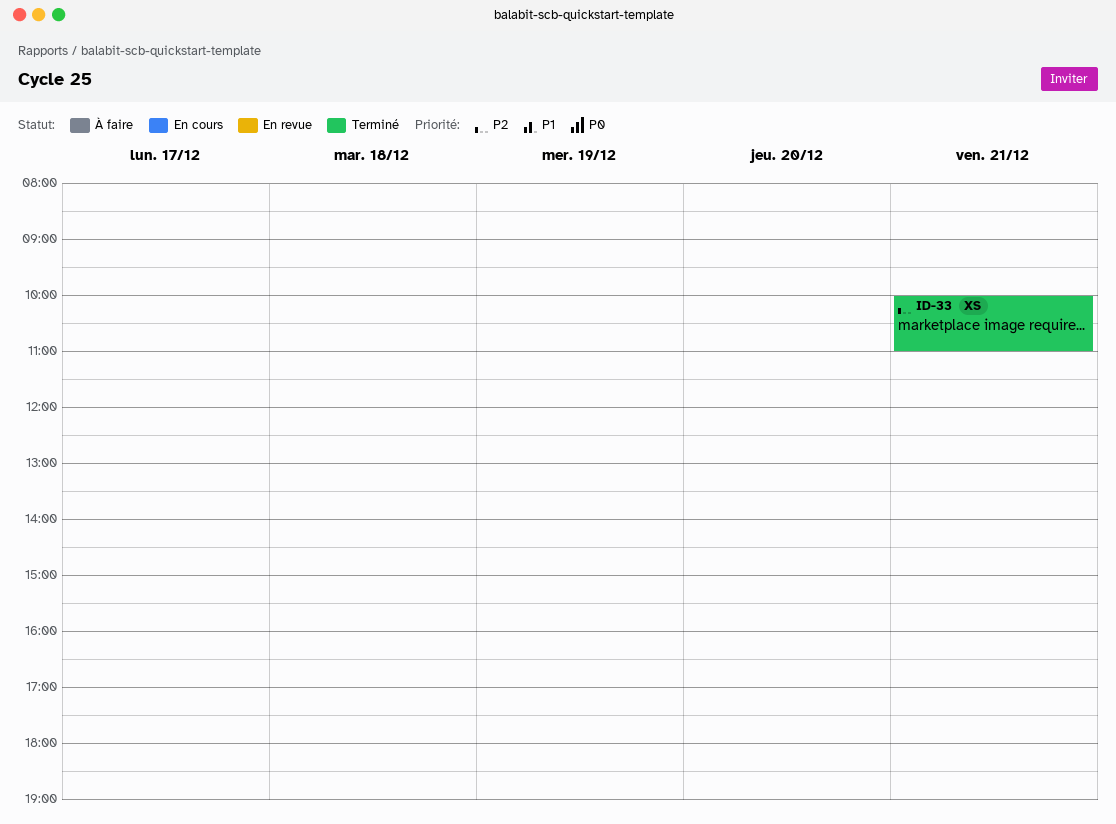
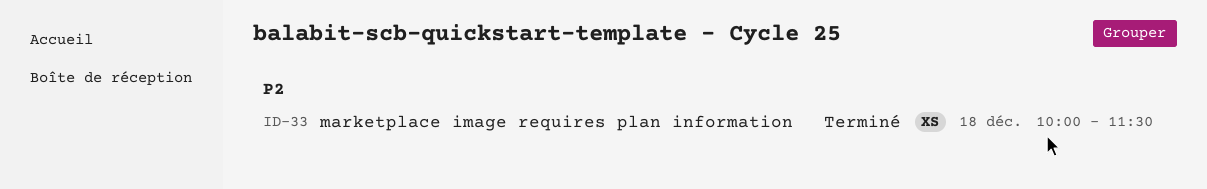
ID-33, day: Dec 21 -> Dec 18
ID-33, ends: 11:00 -> 11:30

